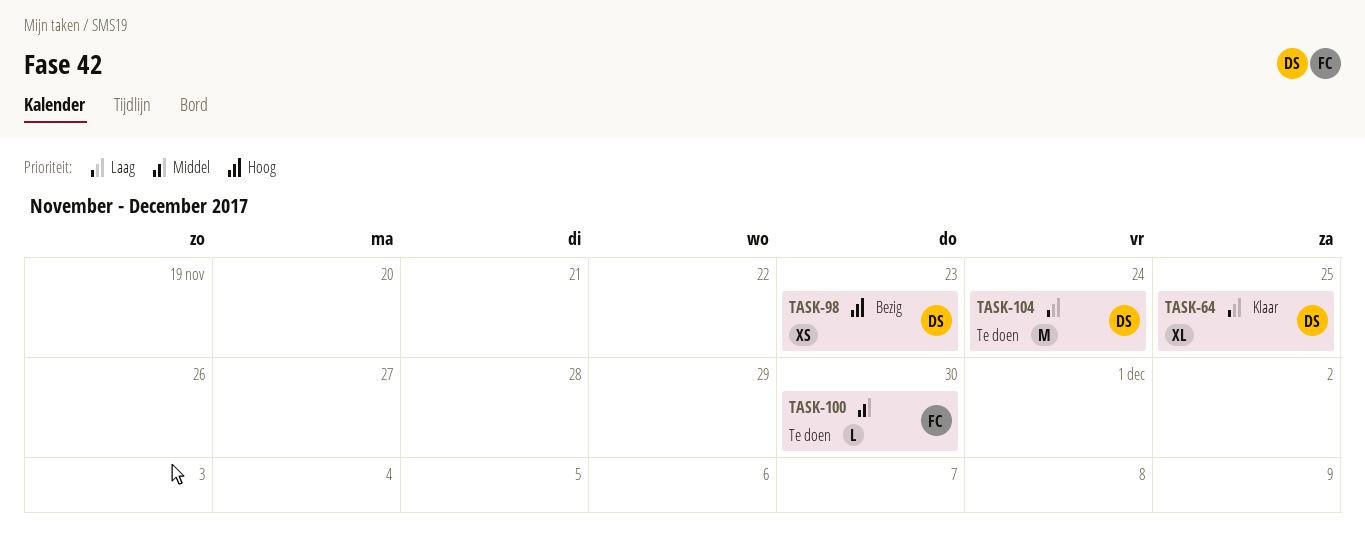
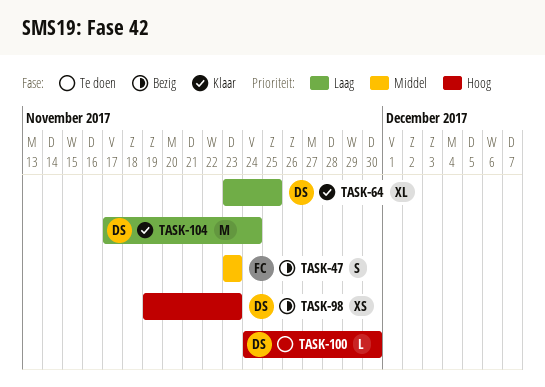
TASK-47: none -> present
TASK-100, owner: FC -> DS
TASK-100, priority: Middel -> Hoog
TASK-104, status: Te doen -> Klaar

